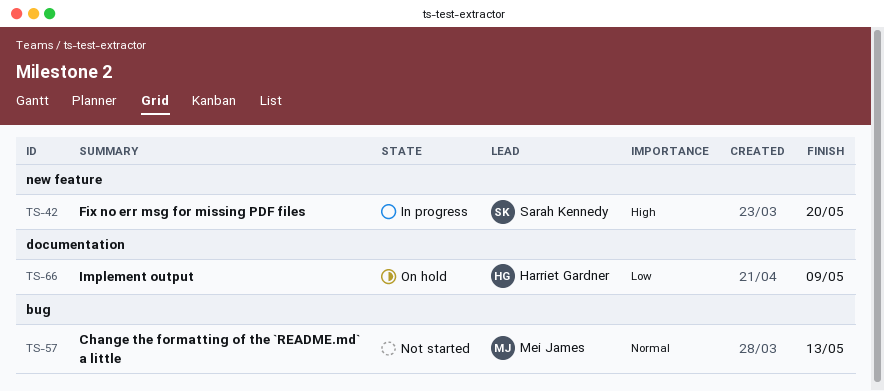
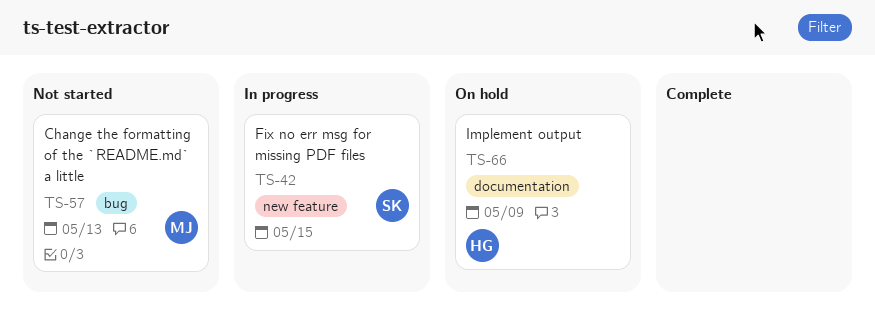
TS-42, due: May 20 -> May 15

